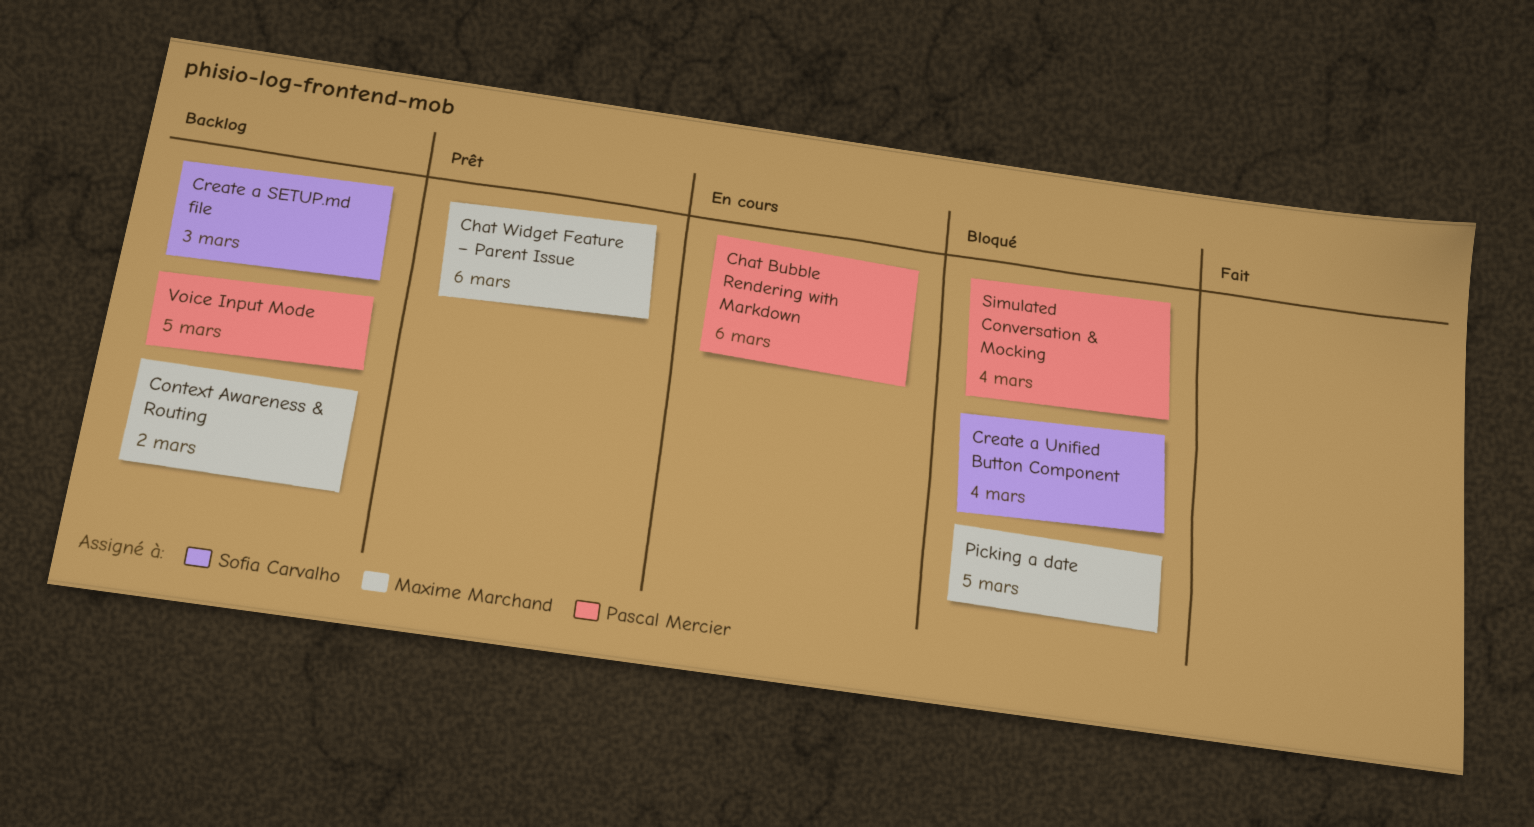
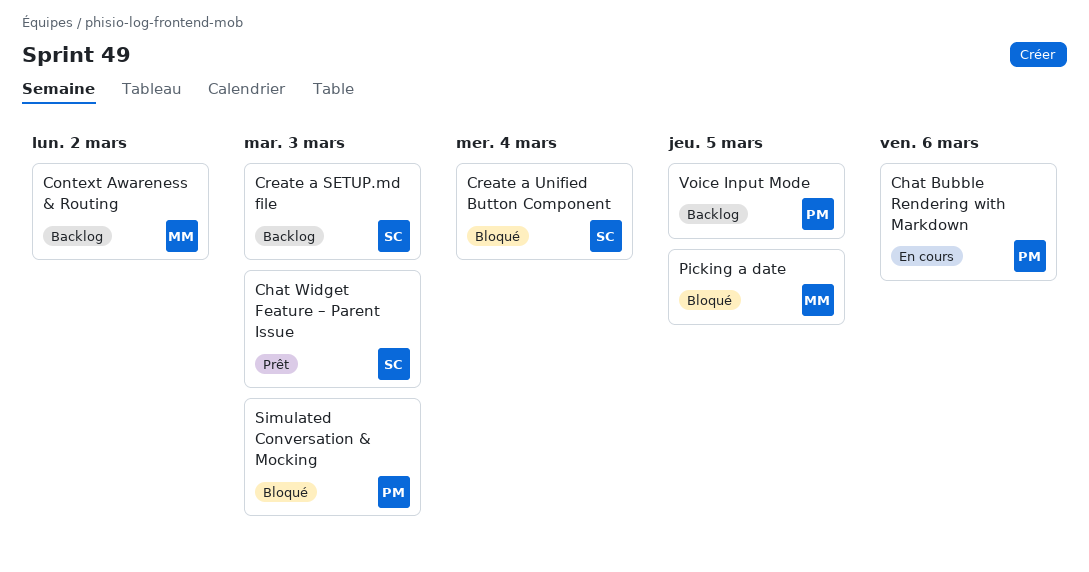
Chat Widget Feature – Parent Issue, owner: Maxime Marchand -> Sofia Carvalho
Chat Widget Feature – Parent Issue, due: Mar 6 -> Mar 3
Simulated Conversation & Mocking, due: Mar 4 -> Mar 3

